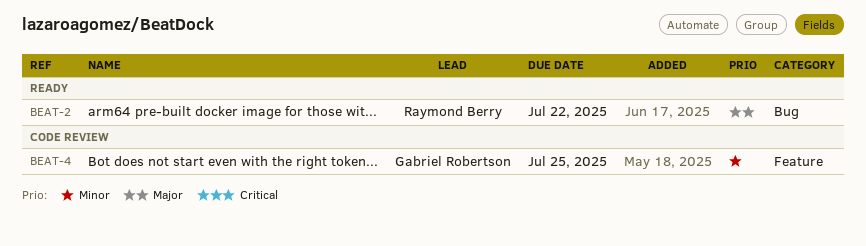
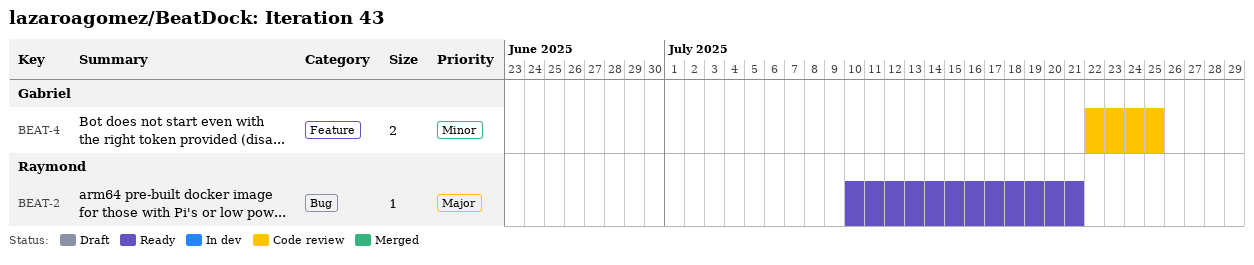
BEAT-2, due: Jul 22 -> Jul 21

